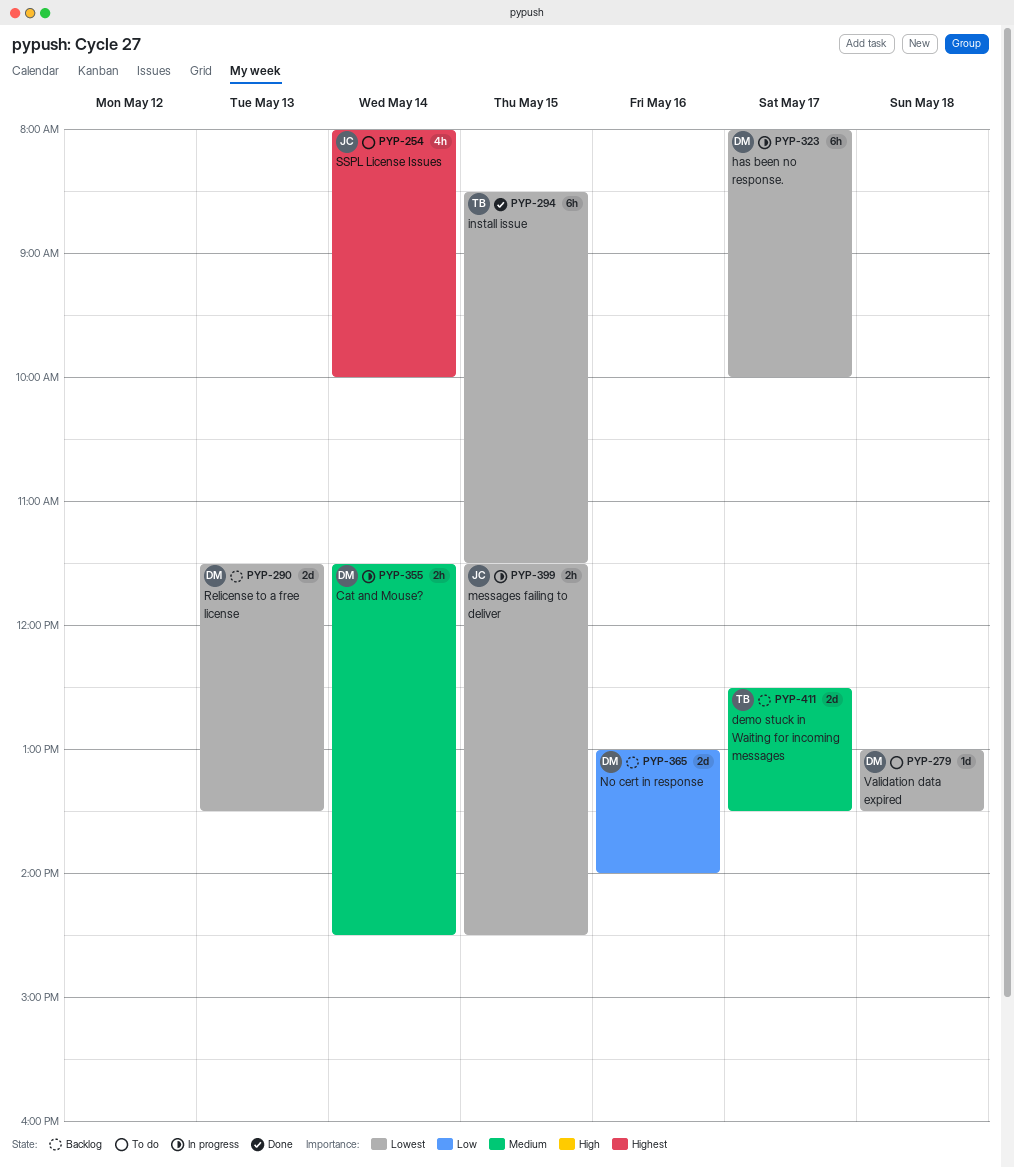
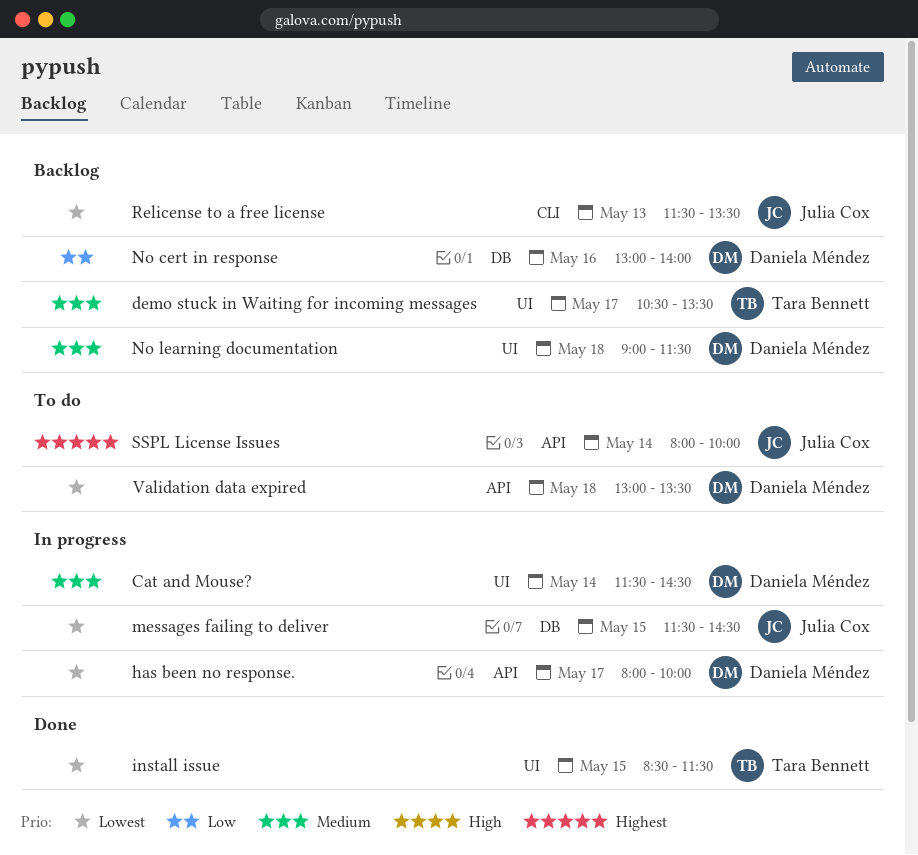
demo stuck in Waiting for incoming messages, begins: 12:30 -> 10:30
No learning documentation: none -> present
Relicense to a free license, owner: Daniela Méndez -> Julia Cox

